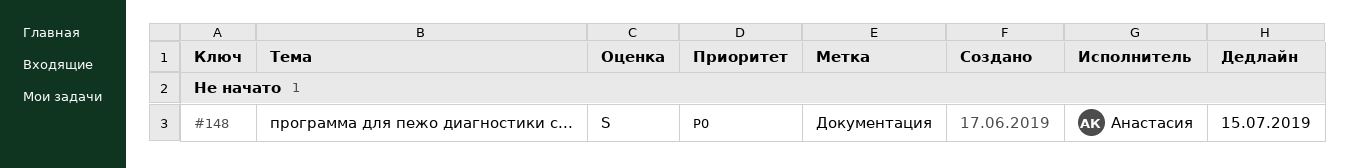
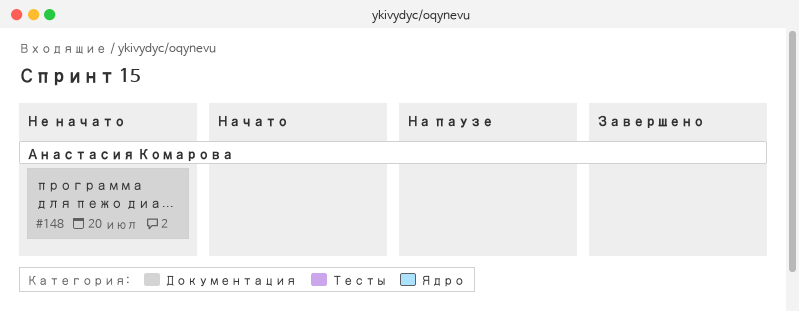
#148, due: Jul 15 -> Jul 20

